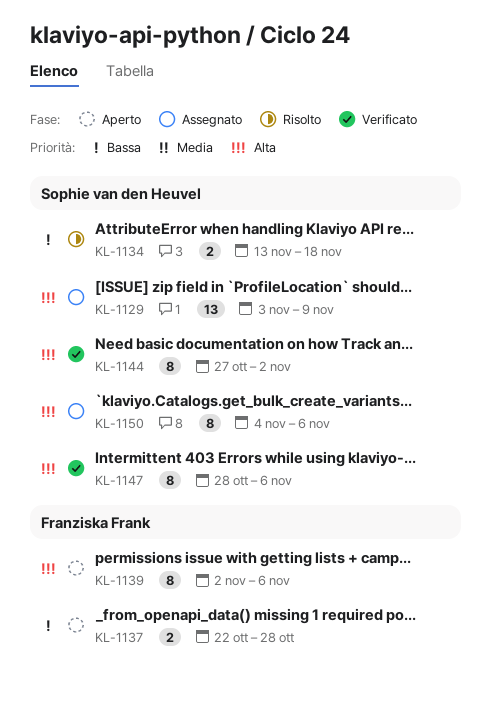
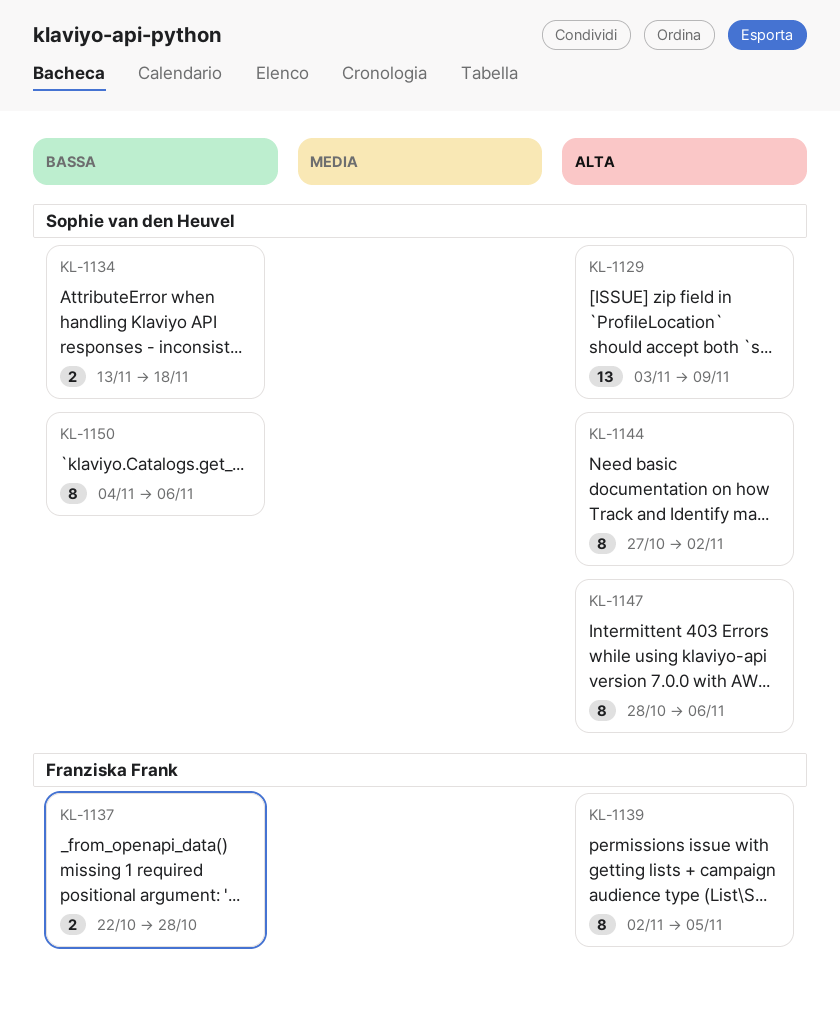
KL-1139, due: Nov 6 -> Nov 5
KL-1150, priority: Alta -> Bassa

